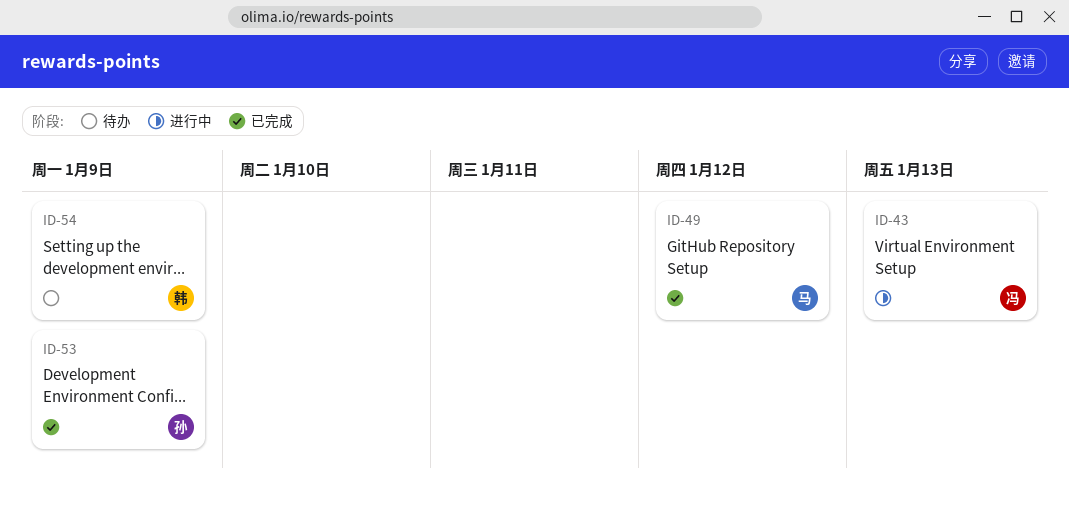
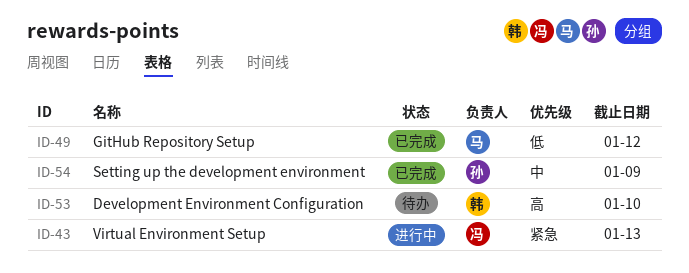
ID-53, status: 已完成 -> 待办
ID-53, owner: 孙 -> 韩
ID-53, due: Jan 9 -> Jan 10
ID-54, status: 待办 -> 已完成
ID-54, owner: 韩 -> 孙

